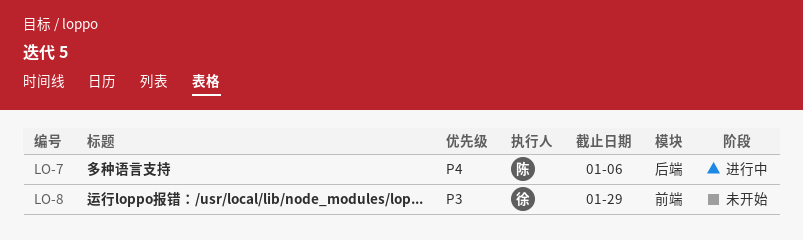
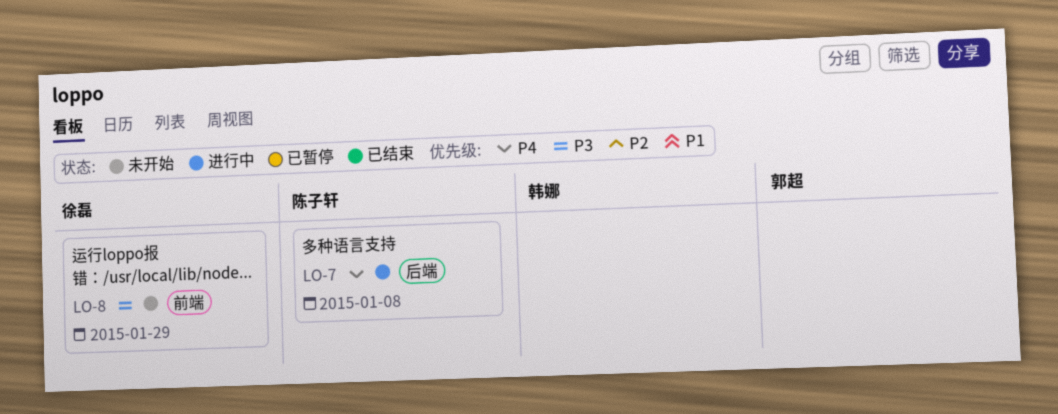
LO-7, due: Jan 6 -> Jan 8

